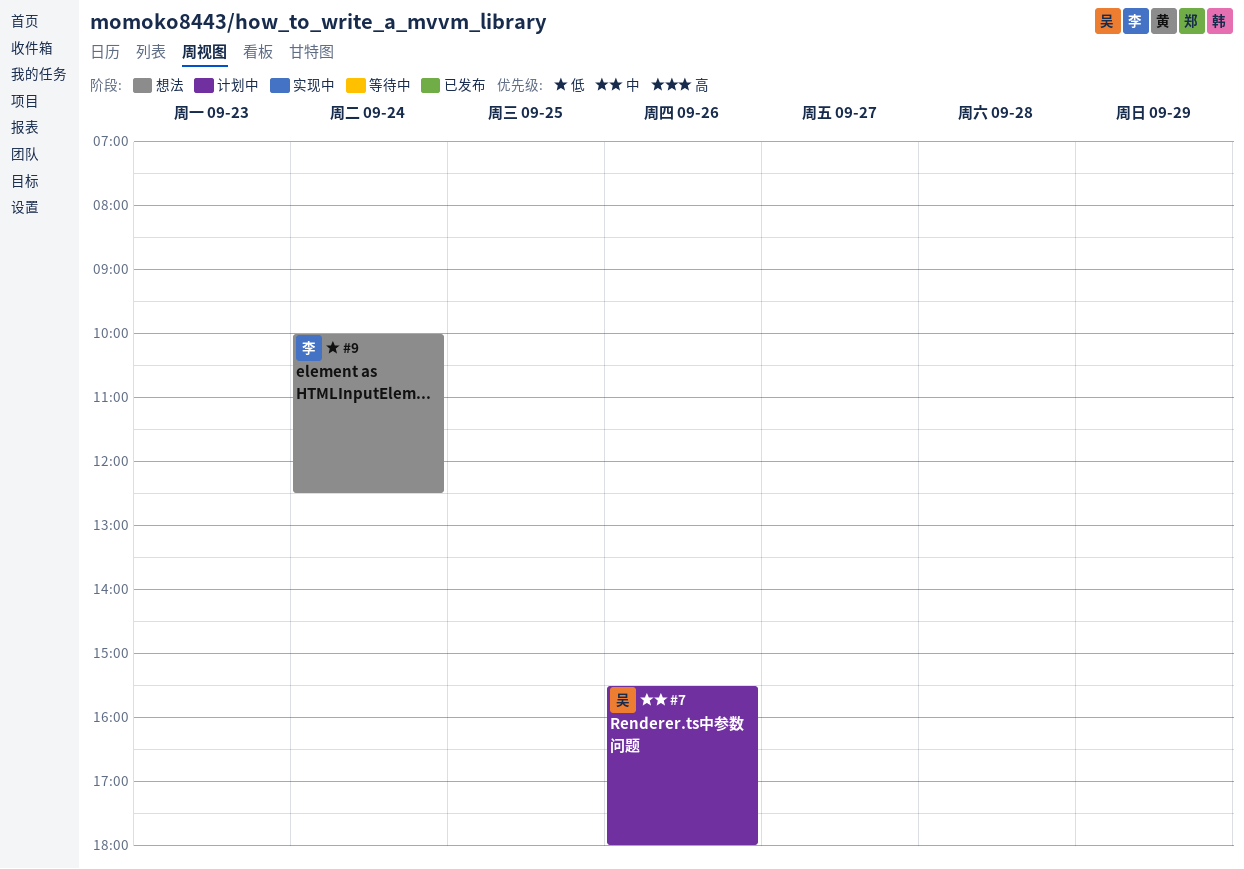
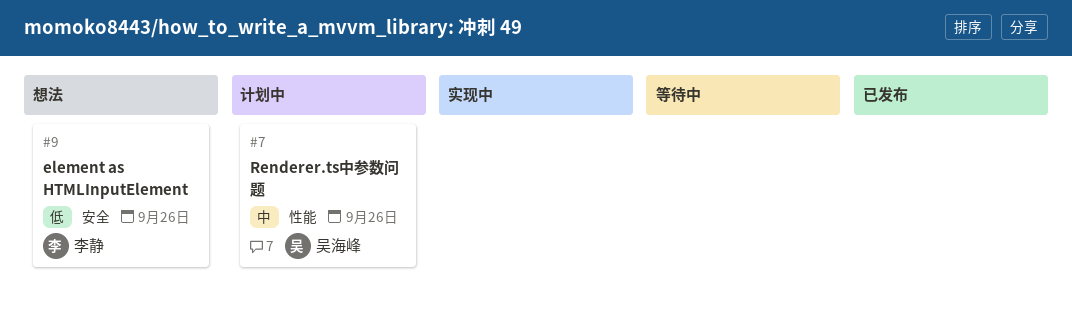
#9, day: Sep 24 -> Sep 26

